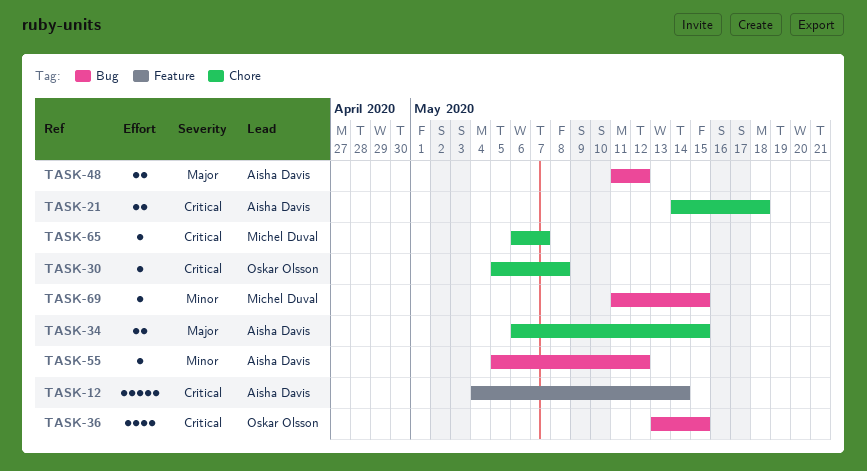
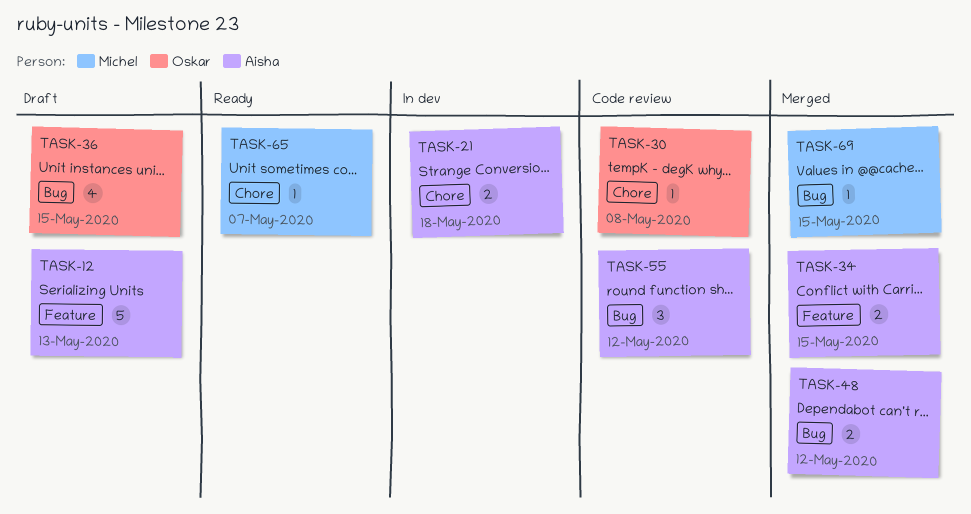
TASK-12, due: May 14 -> May 13
TASK-34, label: Chore -> Feature
TASK-55, estimate: 1 -> 3

